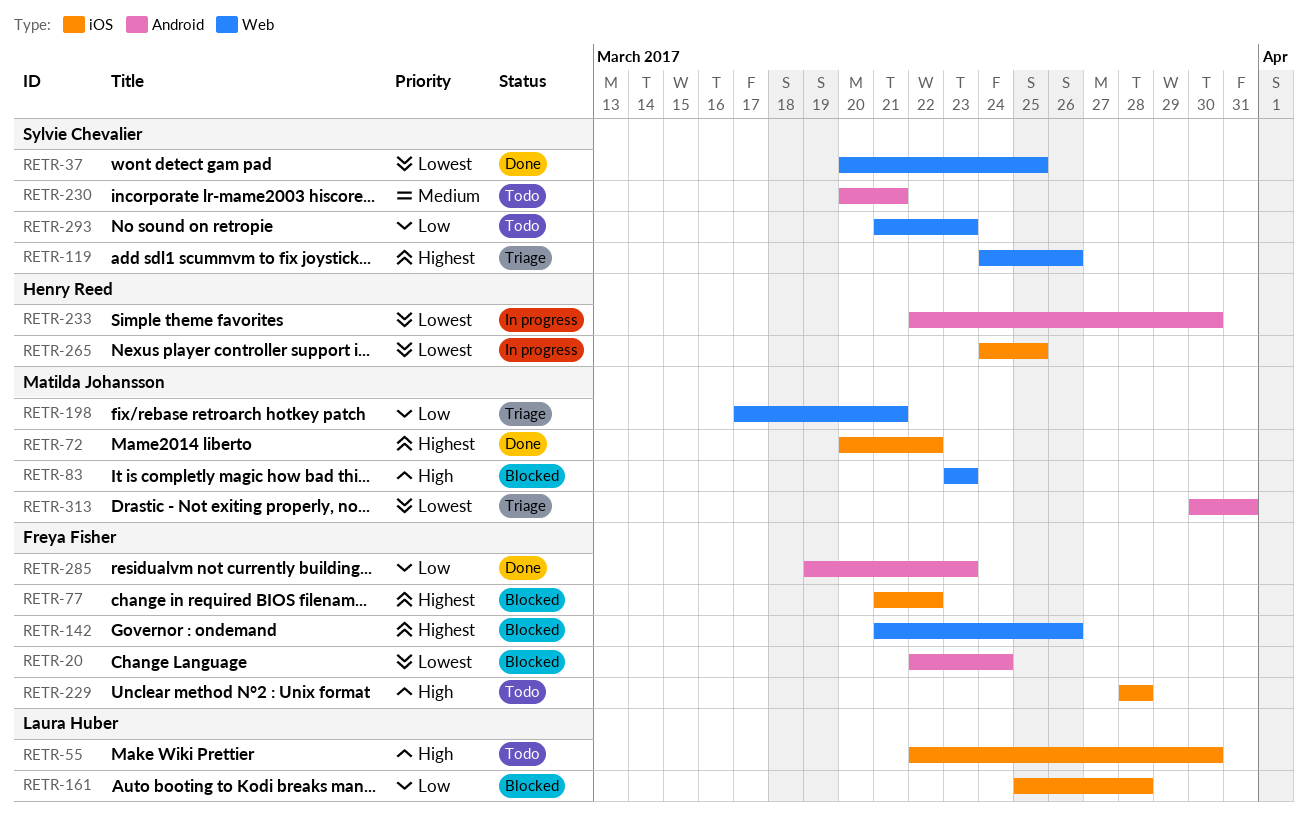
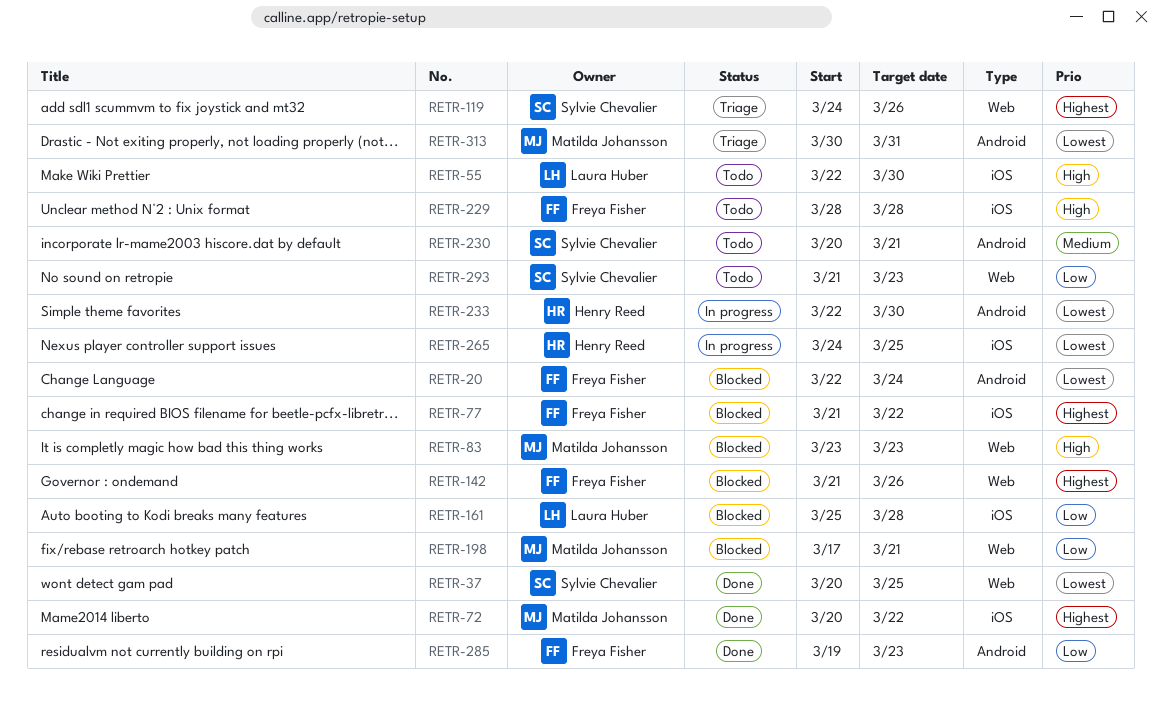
RETR-198, status: Triage -> Blocked

